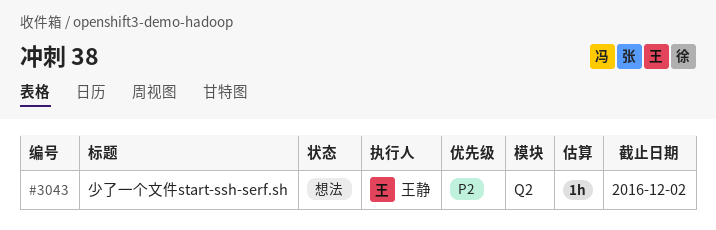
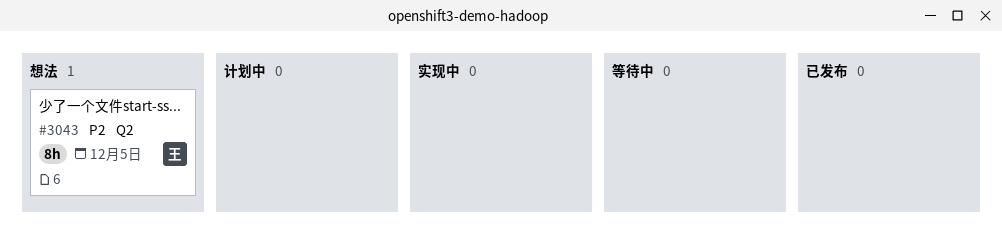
#3043, estimate: 1h -> 8h
#3043, due: Dec 2 -> Dec 5

